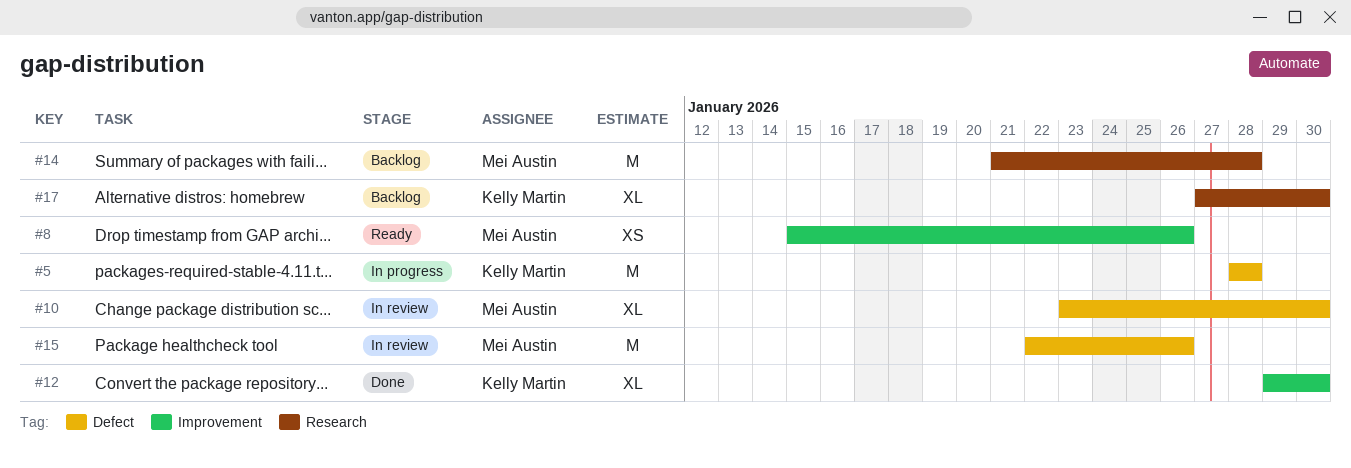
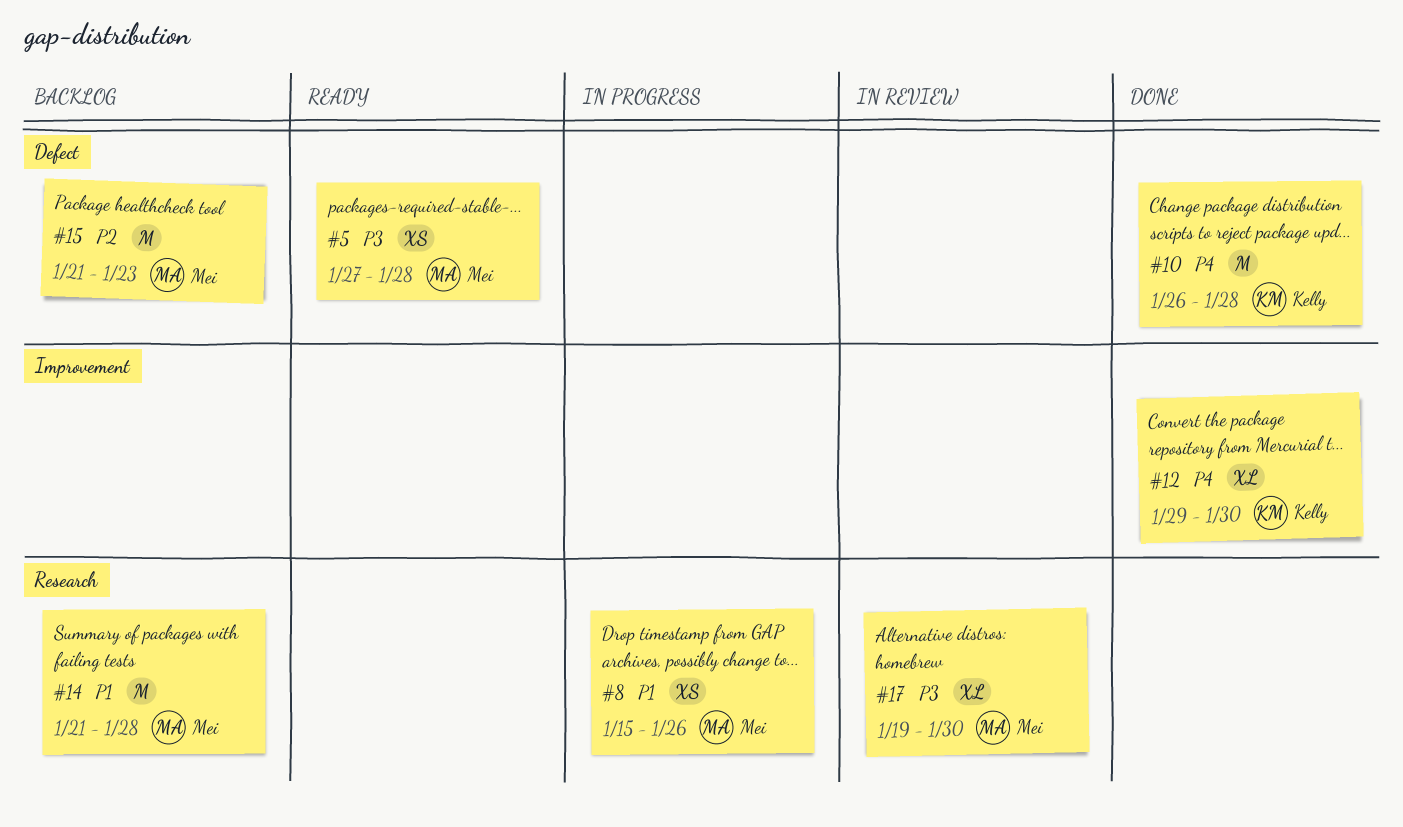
#5, status: In progress -> Ready
#5, owner: Kelly Martin -> Mei Austin
#5, estimate: M -> XS
#5, start: Jan 28 -> Jan 27
#8, status: Ready -> In progress
#8, label: Improvement -> Research
#10, status: In review -> Done
#10, owner: Mei Austin -> Kelly Martin
#10, estimate: XL -> M
#10, start: Jan 23 -> Jan 26
#10, due: Jan 30 -> Jan 28
#15, status: In review -> Backlog
#15, start: Jan 22 -> Jan 21
#15, due: Jan 26 -> Jan 23
#17, status: Backlog -> In review
#17, owner: Kelly Martin -> Mei Austin
#17, start: Jan 27 -> Jan 19

